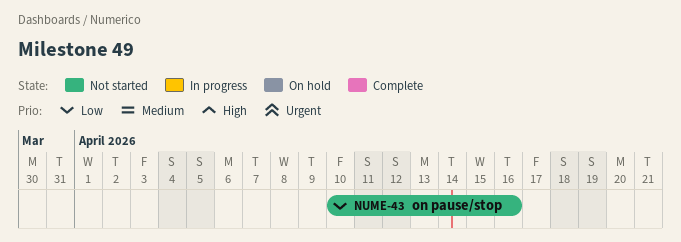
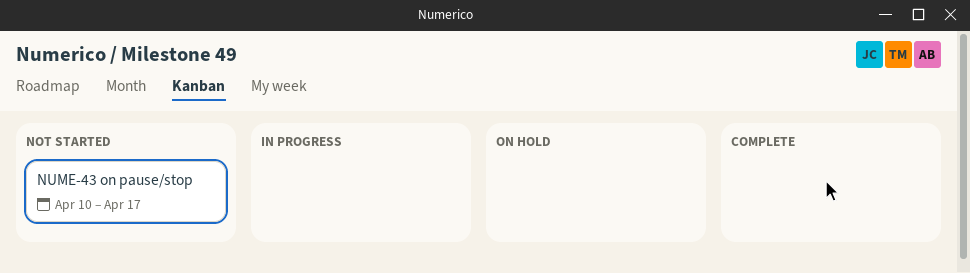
NUME-43, due: Apr 16 -> Apr 17

